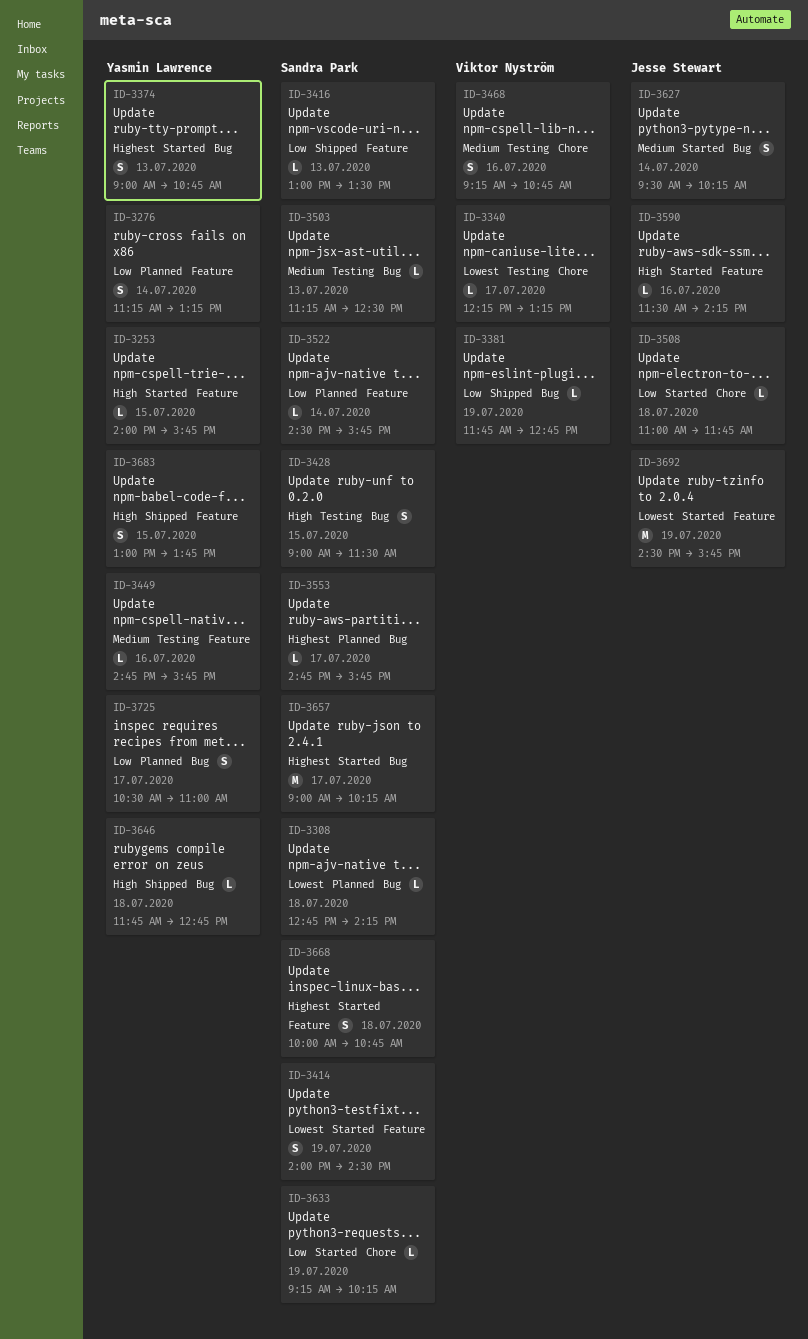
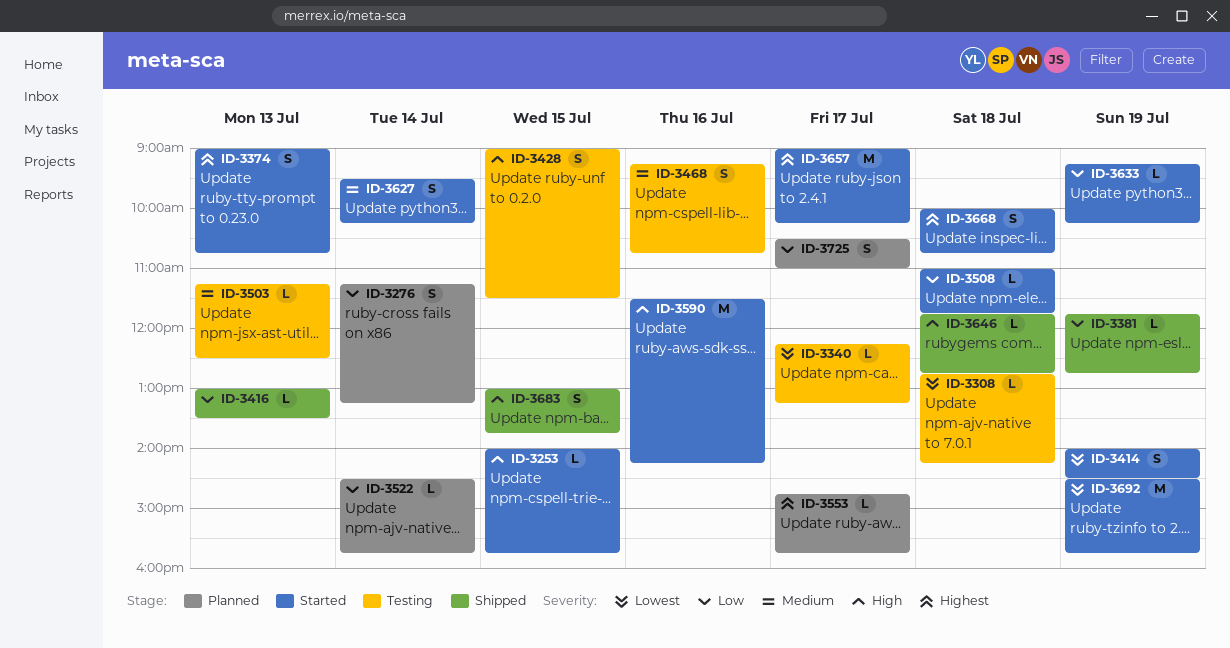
ID-3308, status: Planned -> Testing
ID-3449: present -> none
ID-3590, estimate: L -> M

